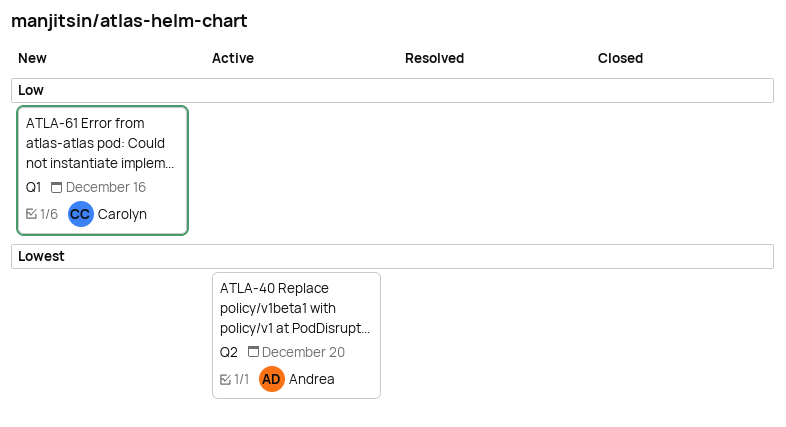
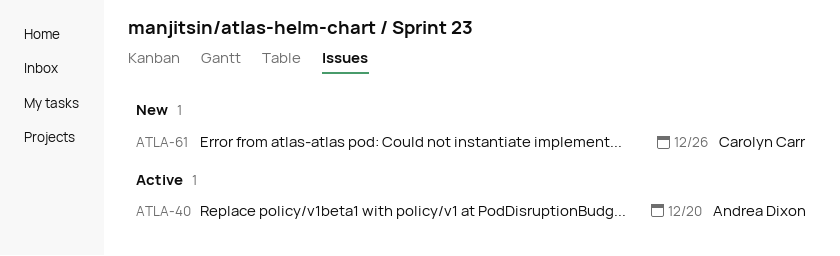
ATLA-61, due: Dec 16 -> Dec 26

